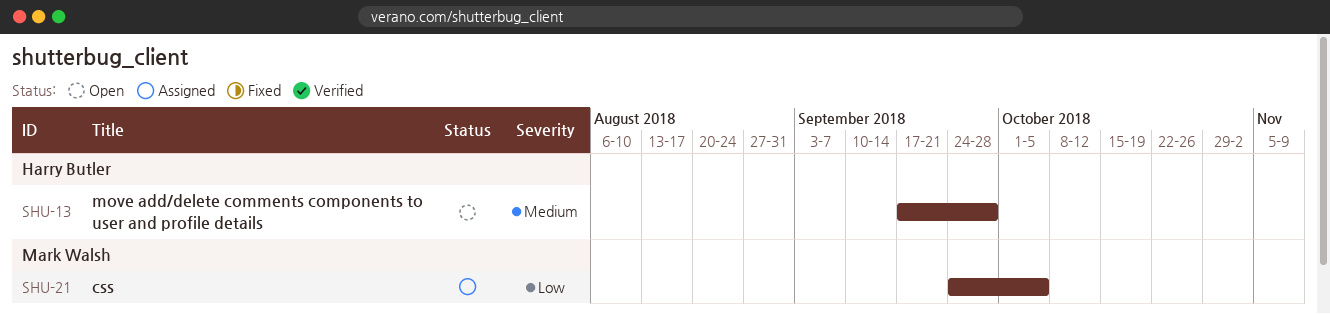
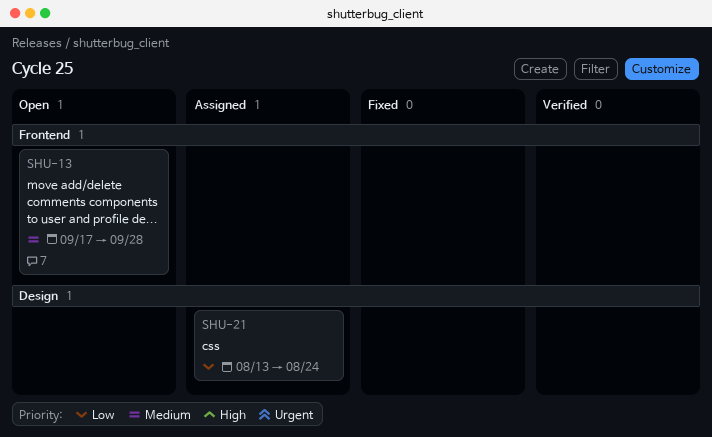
SHU-21, start: Sep 24 -> Aug 13
SHU-21, due: Oct 5 -> Aug 24

